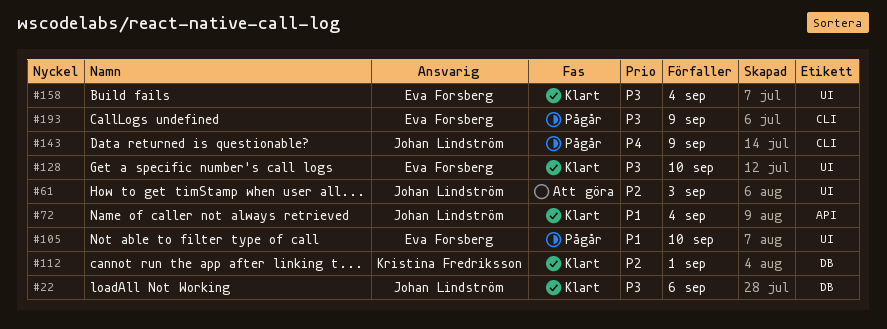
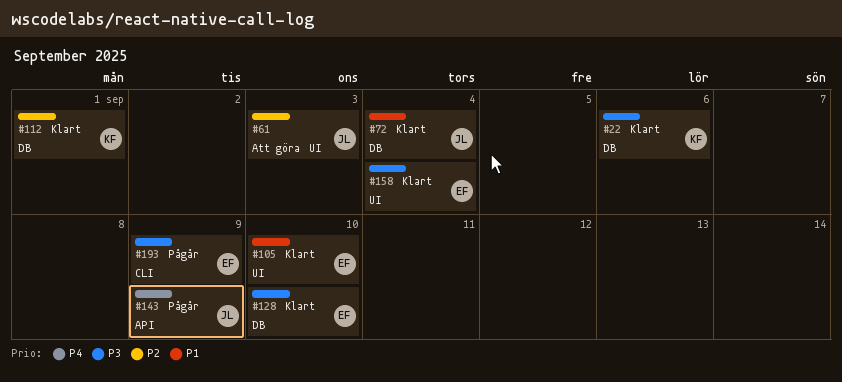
#22, owner: Johan Lindström -> Kristina Fredriksson
#72, label: API -> DB
#105, status: Pågår -> Klart
#128, label: UI -> DB
#143, label: CLI -> API

